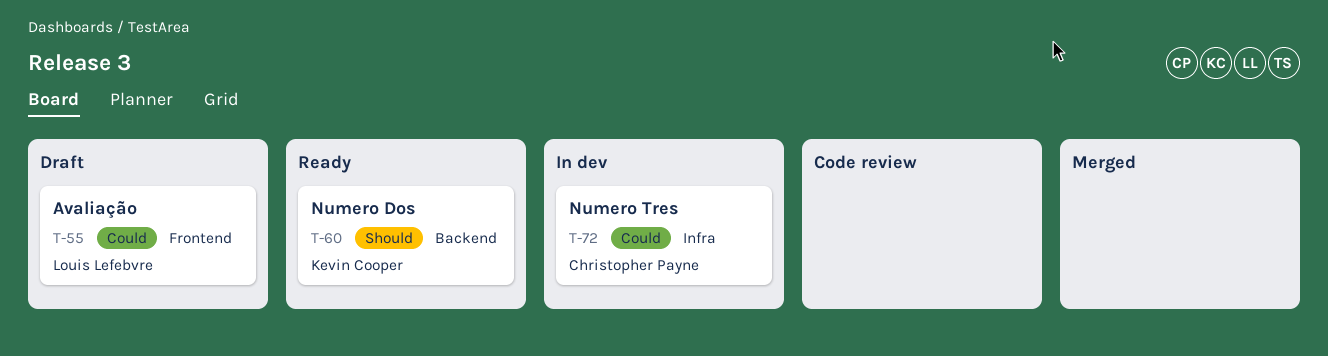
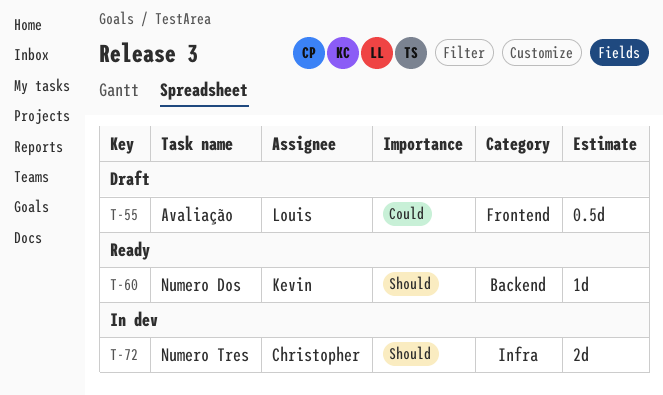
T-72, priority: Could -> Should

